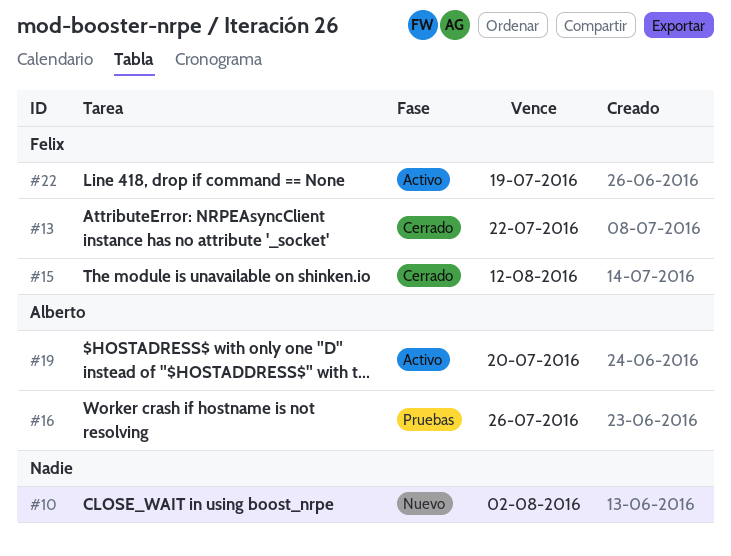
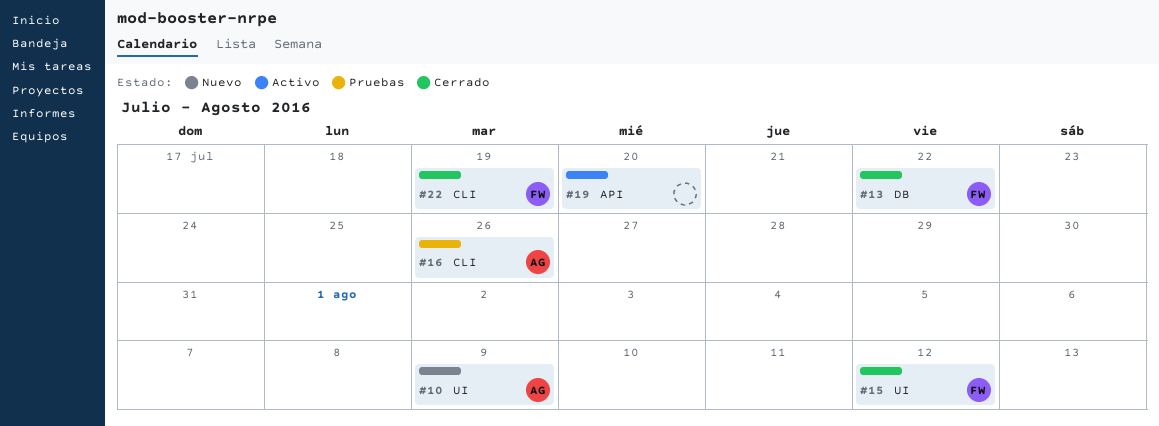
#10, owner: none -> Alberto
#10, due: Aug 2 -> Aug 9
#19, owner: Alberto -> none
#22, status: Activo -> Cerrado

